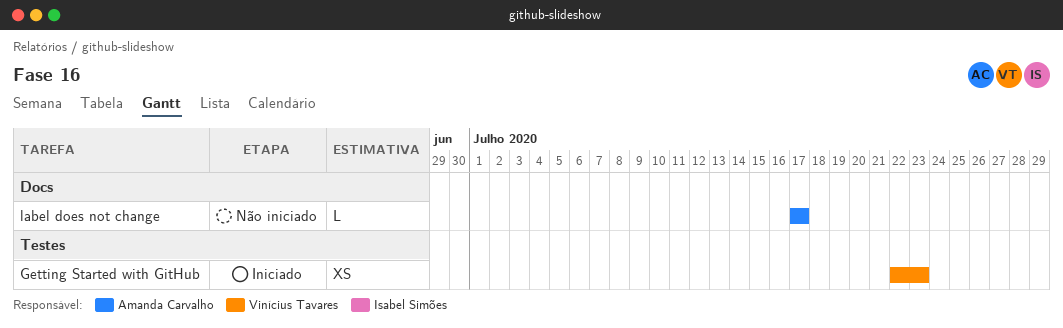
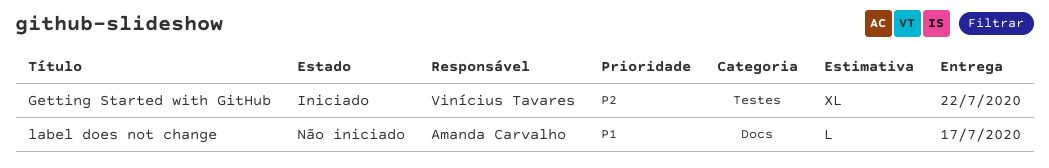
Getting Started with GitHub, estimate: XS -> XL
Getting Started with GitHub, due: Jul 23 -> Jul 22

